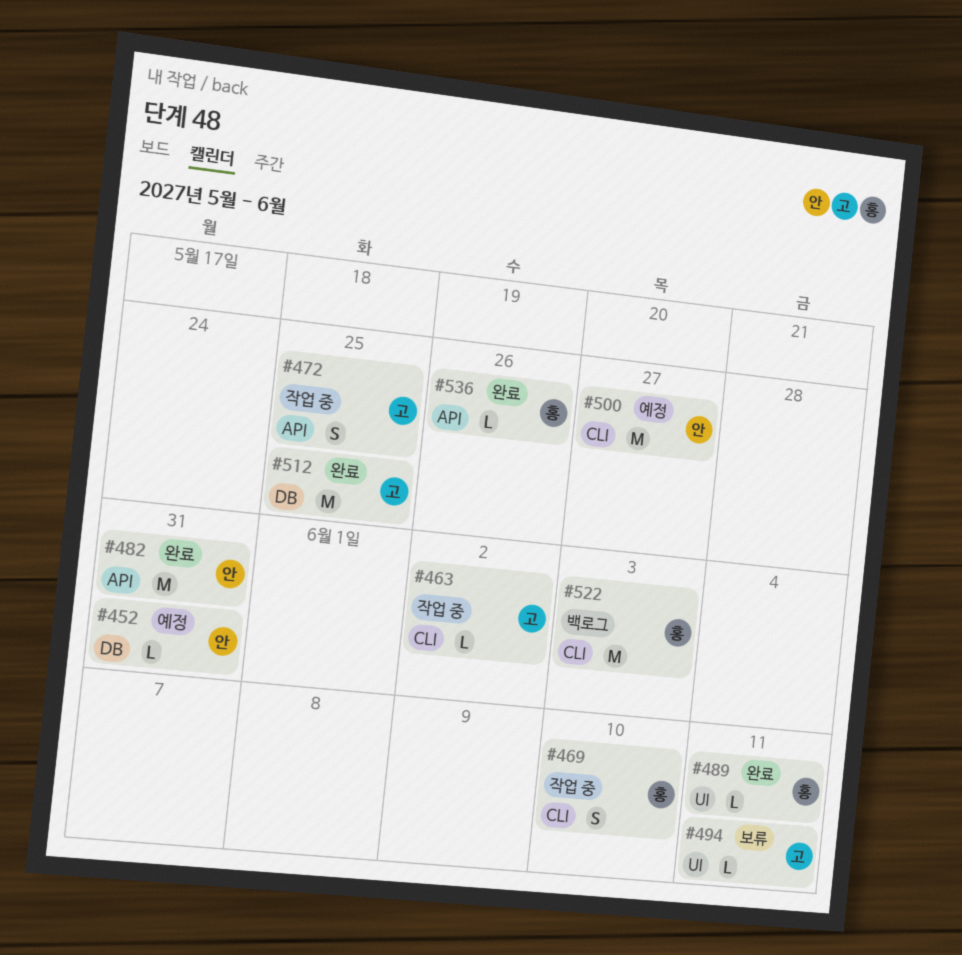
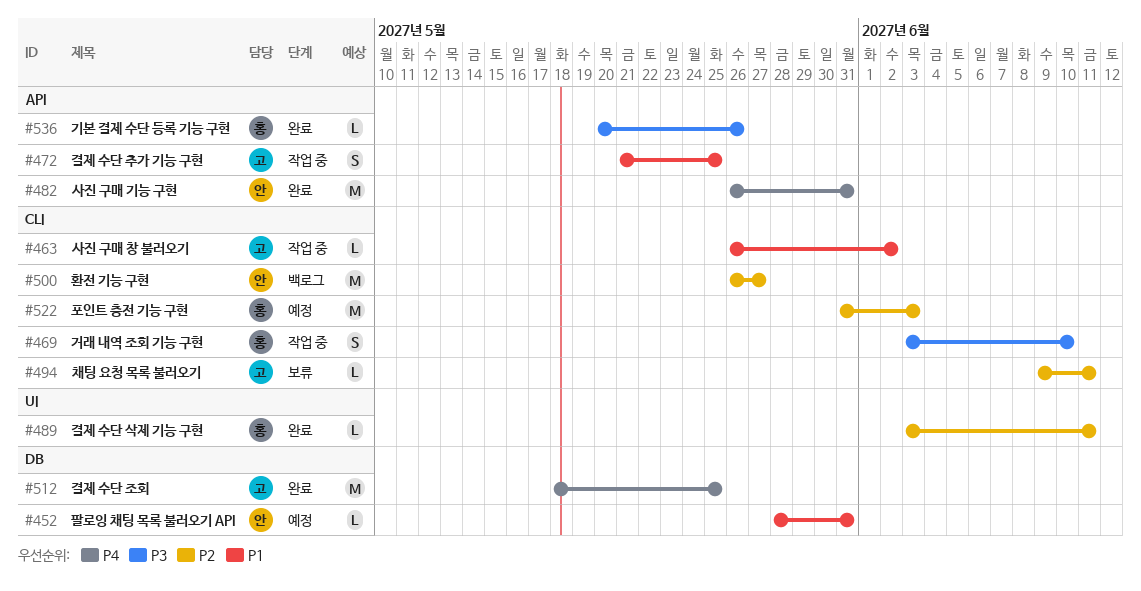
#494, label: UI -> CLI
#500, status: 예정 -> 백로그
#522, status: 백로그 -> 예정

